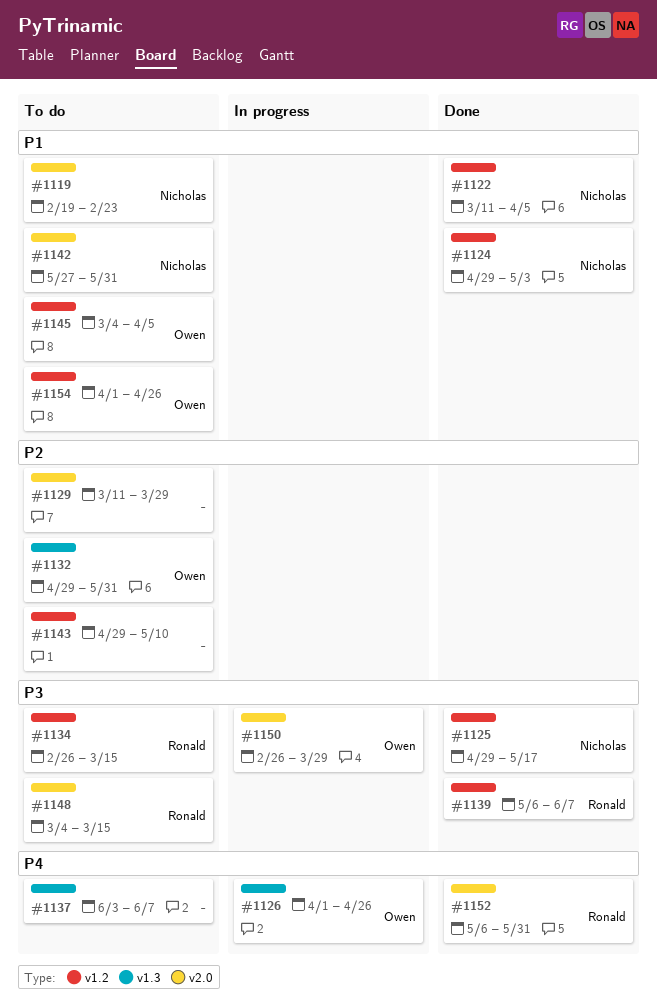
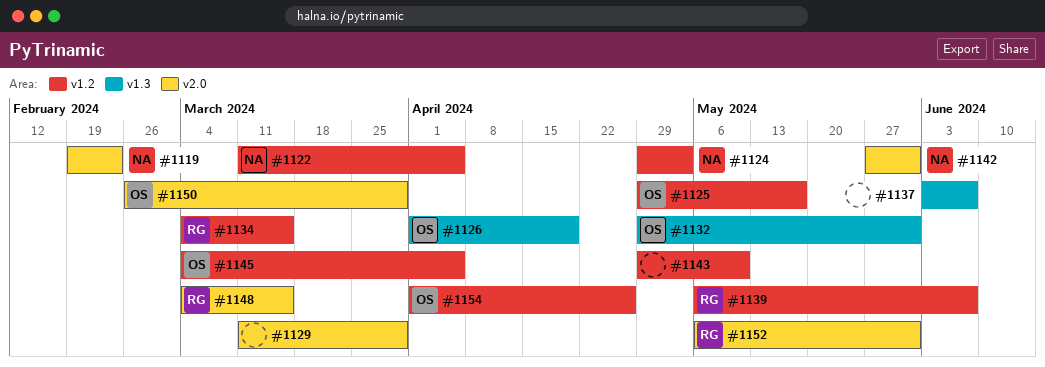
#1125, owner: Nicholas -> Owen
#1126, due: Apr 26 -> Apr 19
#1134, start: Feb 26 -> Mar 4

